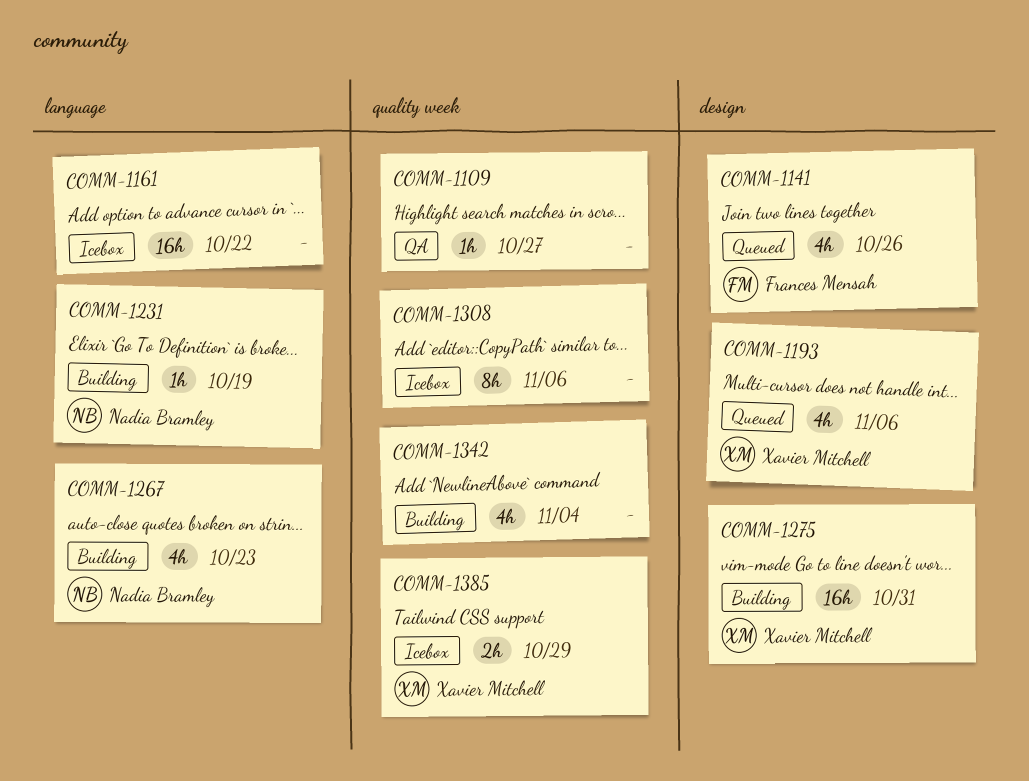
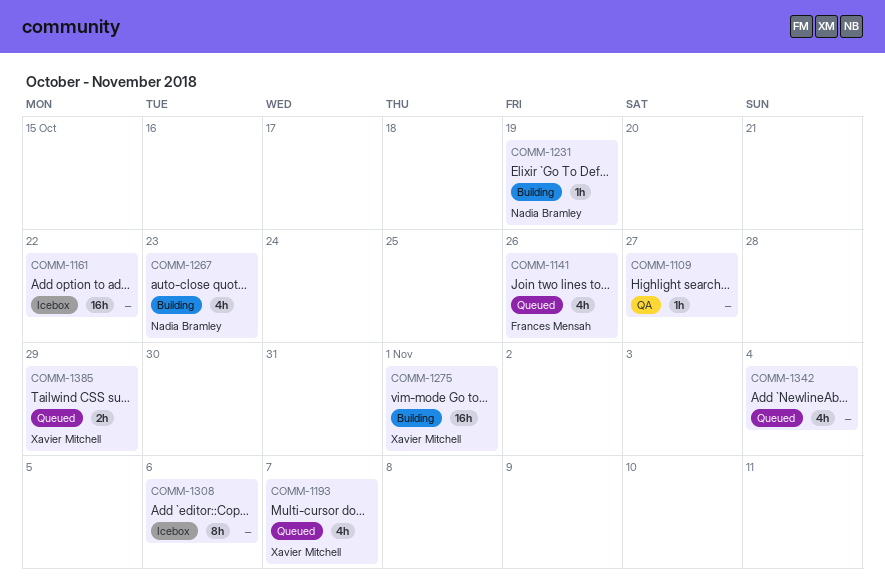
COMM-1193, due: Nov 6 -> Nov 7
COMM-1275, due: Oct 31 -> Nov 1
COMM-1342, status: Building -> Queued
COMM-1385, status: Icebox -> Queued

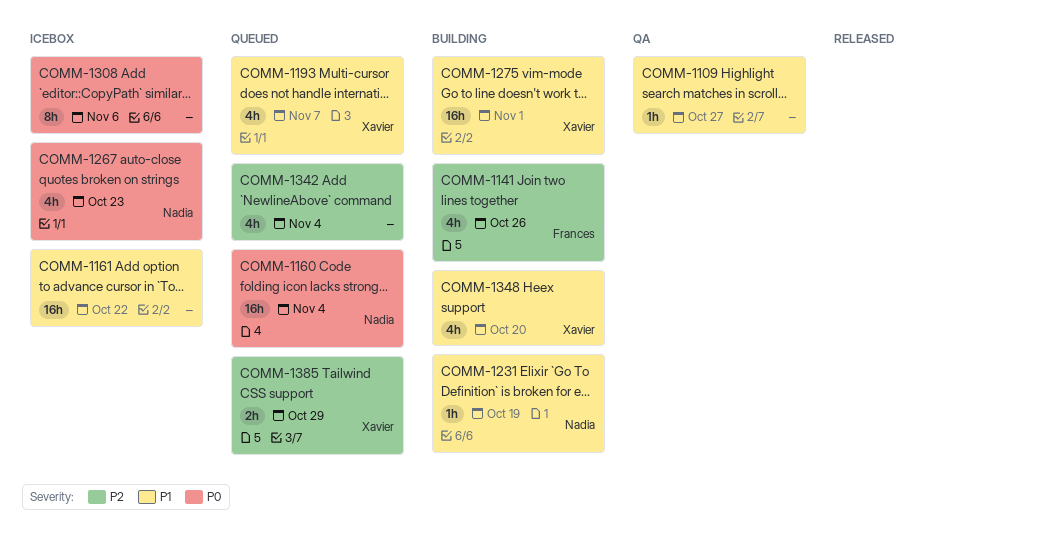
COMM-1141, status: Queued -> Building
COMM-1160: none -> present
COMM-1267, status: Building -> Icebox
COMM-1348: none -> present

